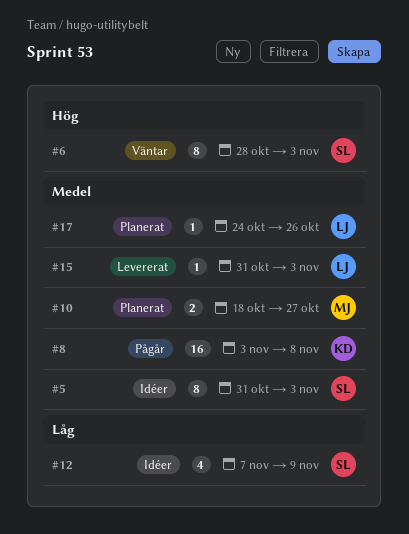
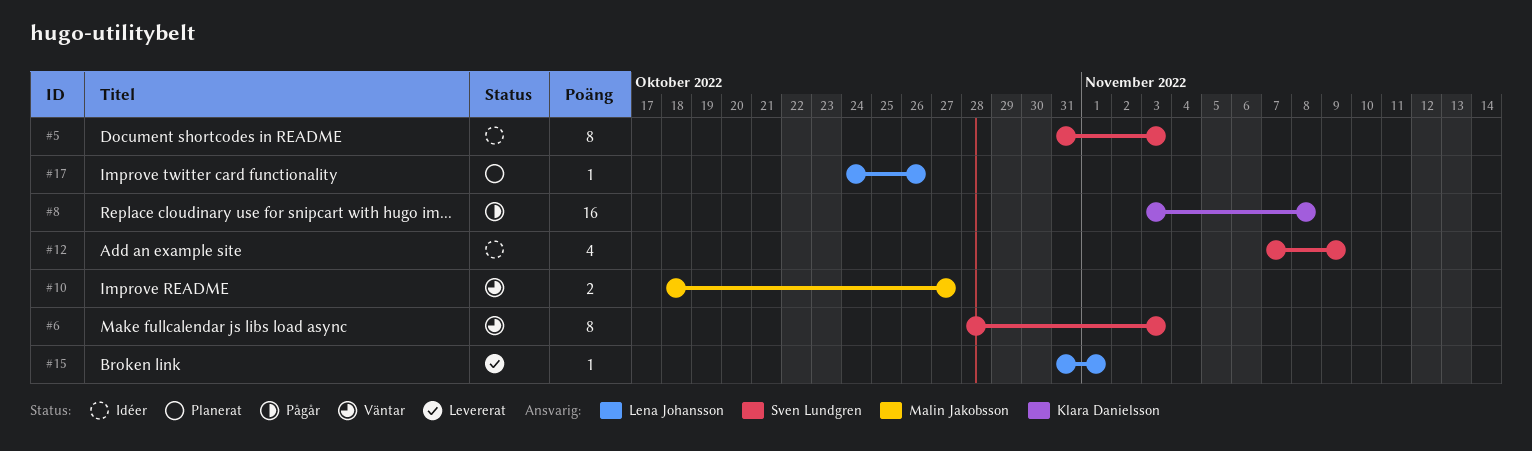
#10, status: Planerat -> Väntar
#15, due: Nov 3 -> Nov 1

